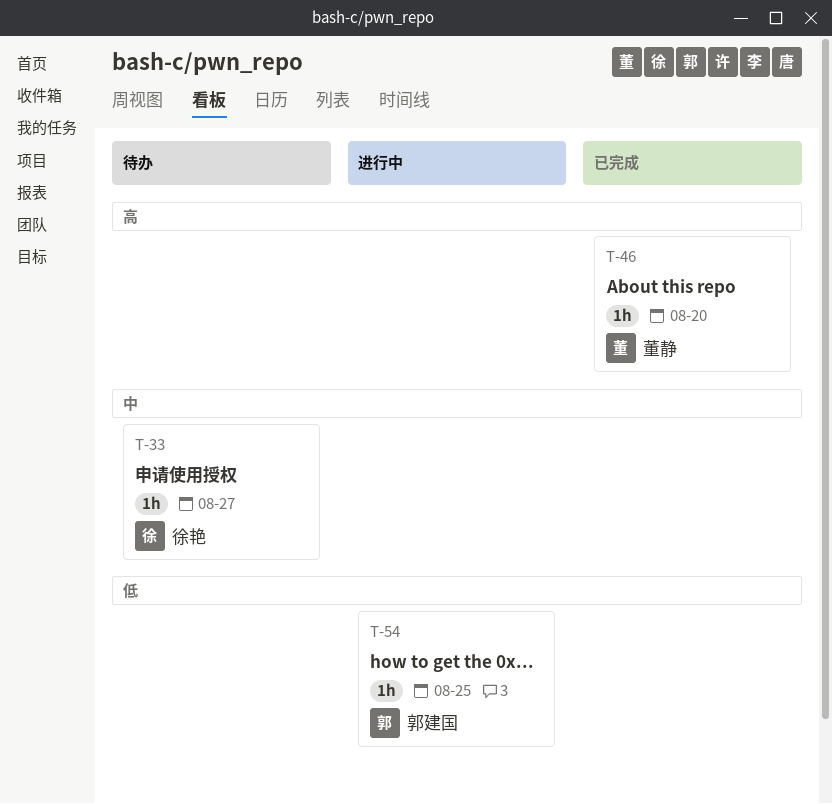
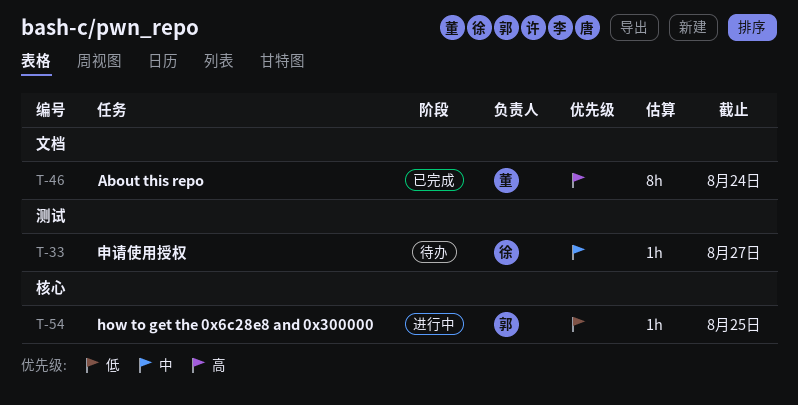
T-46, estimate: 1h -> 8h
T-46, due: Aug 20 -> Aug 24

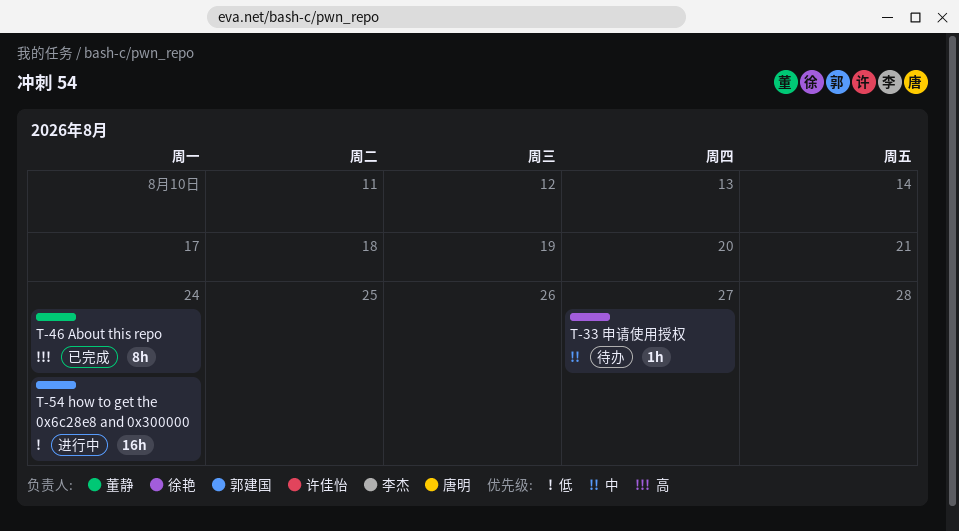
T-54, estimate: 1h -> 16h
T-54, due: Aug 25 -> Aug 24

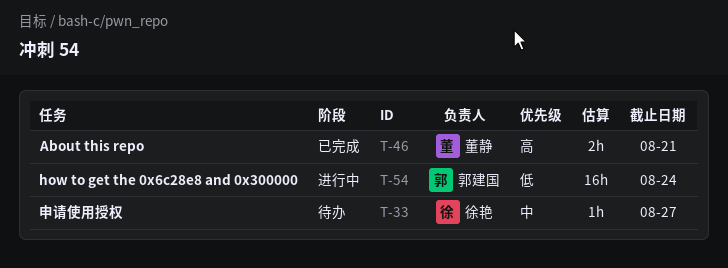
T-46, estimate: 8h -> 2h
T-46, due: Aug 24 -> Aug 21

